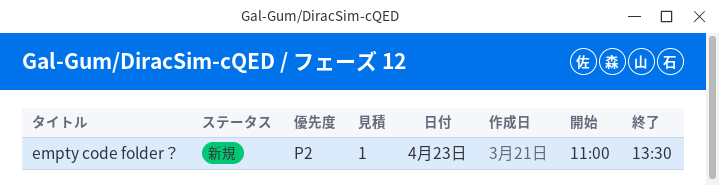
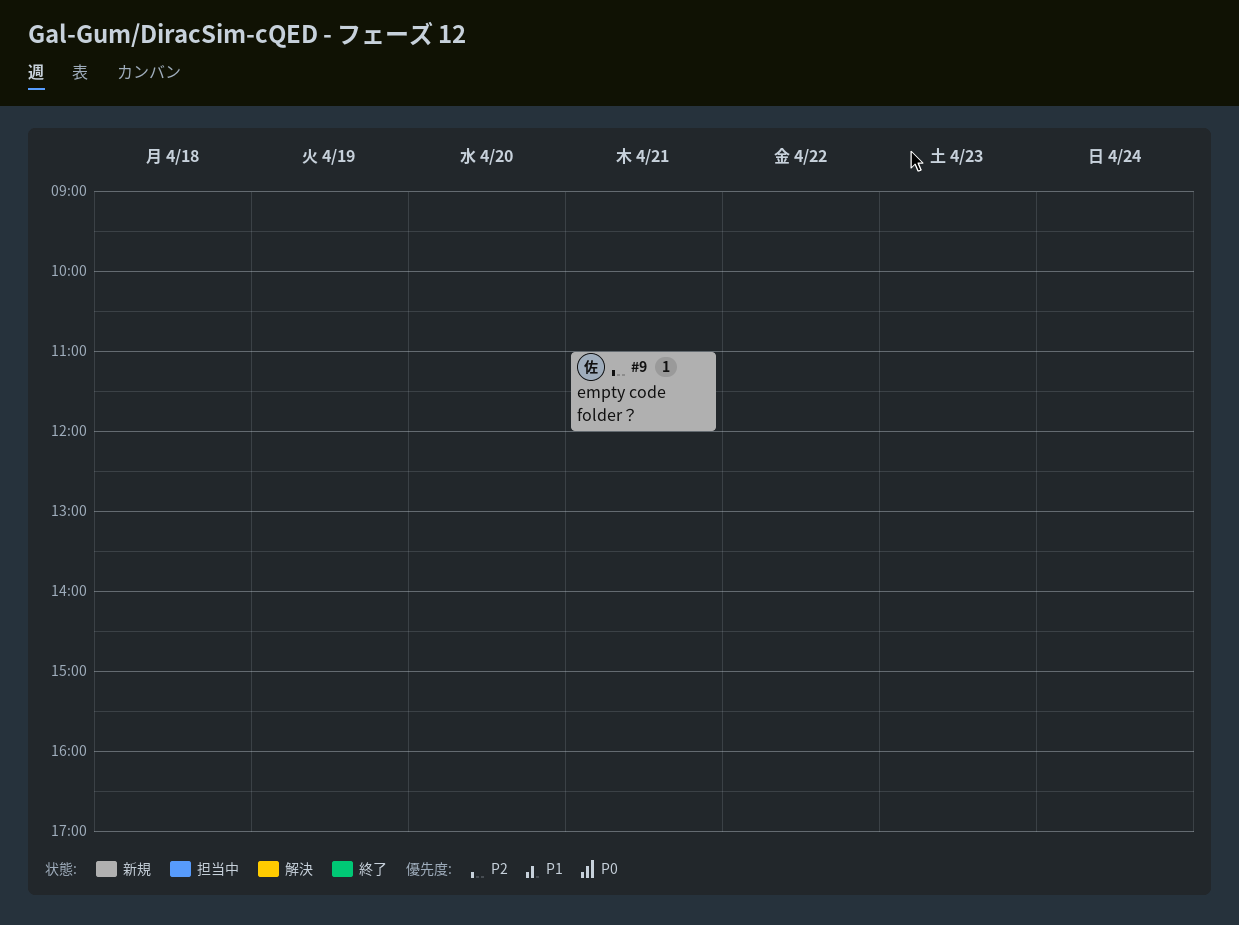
empty code folder？, day: Apr 23 -> Apr 21
empty code folder？, ends: 13:30 -> 12:00

